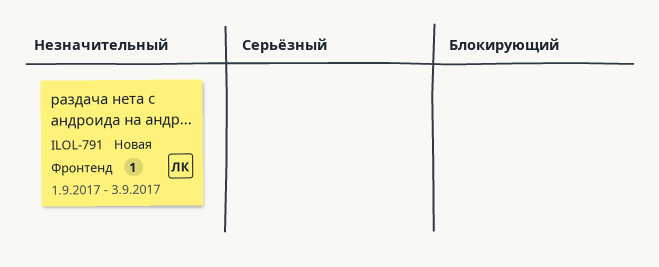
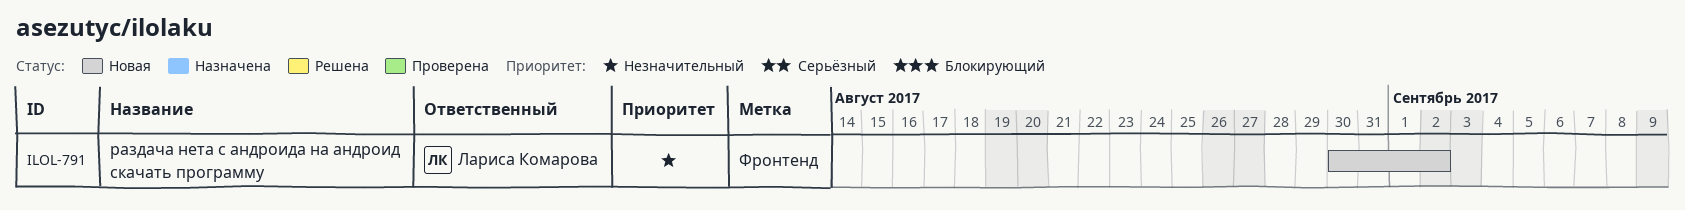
ILOL-791, start: Sep 1 -> Aug 30
ILOL-791, due: Sep 3 -> Sep 2

